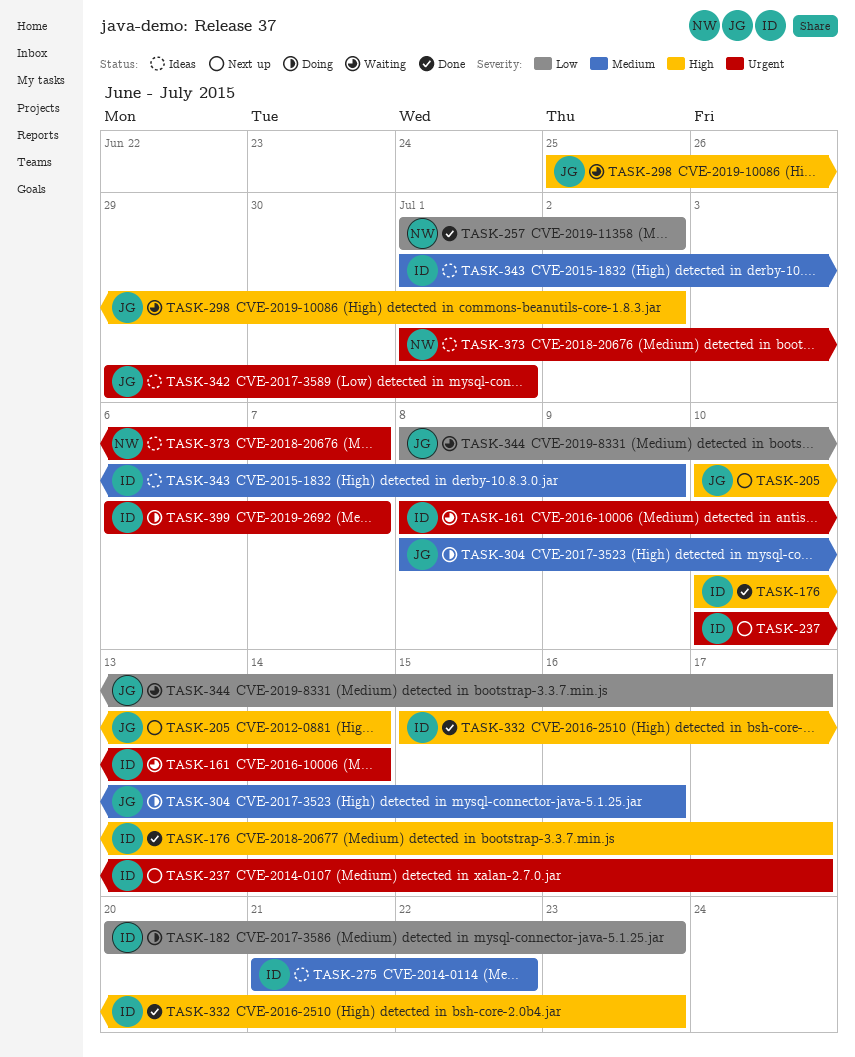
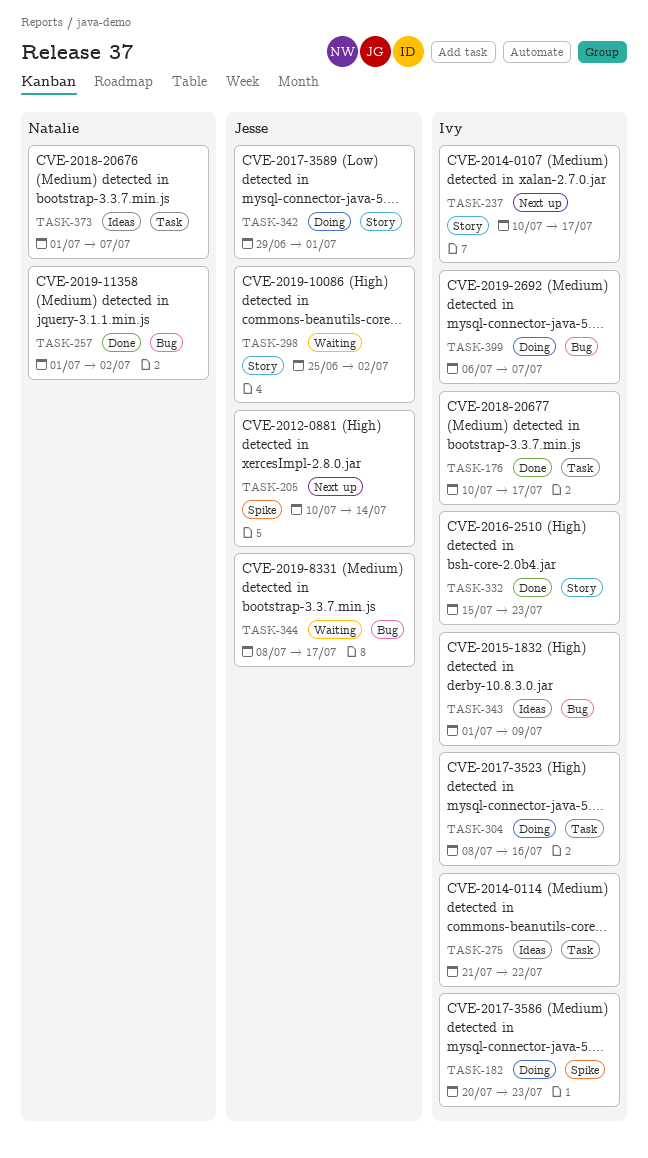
TASK-161: present -> none
TASK-304, owner: Jesse -> Ivy
TASK-342, status: Ideas -> Doing

